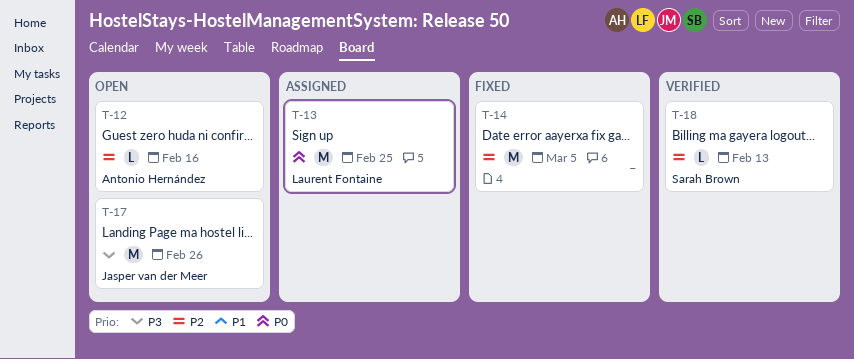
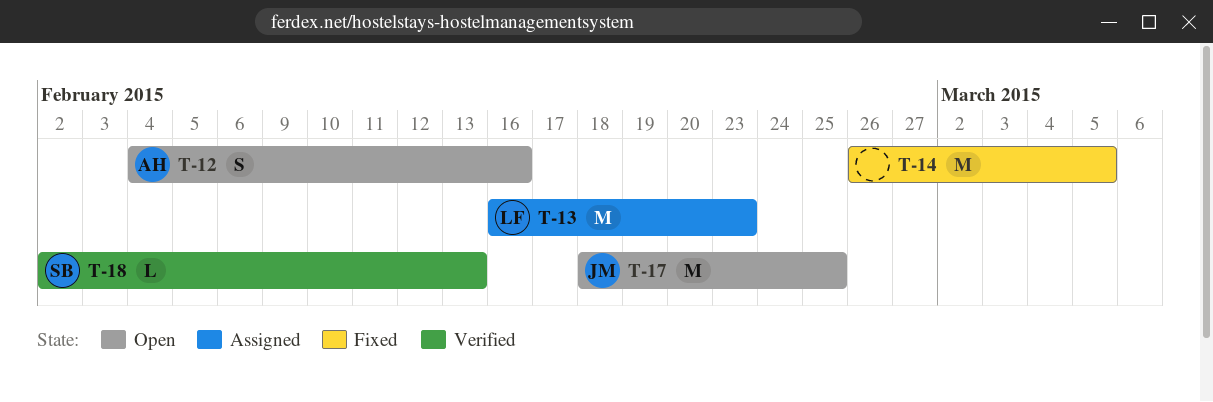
T-12, estimate: L -> S
T-13, due: Feb 25 -> Feb 23
T-17, due: Feb 26 -> Feb 25

